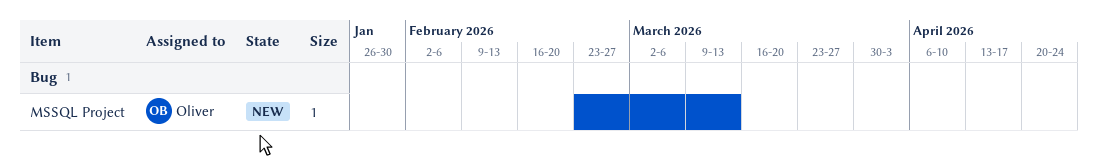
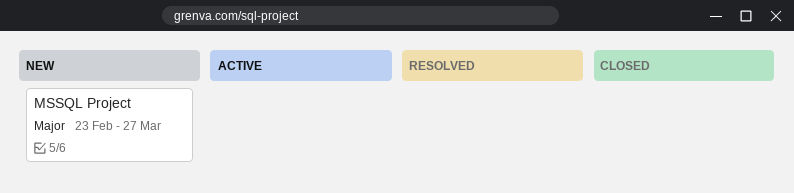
MSSQL Project, due: Mar 13 -> Mar 27

